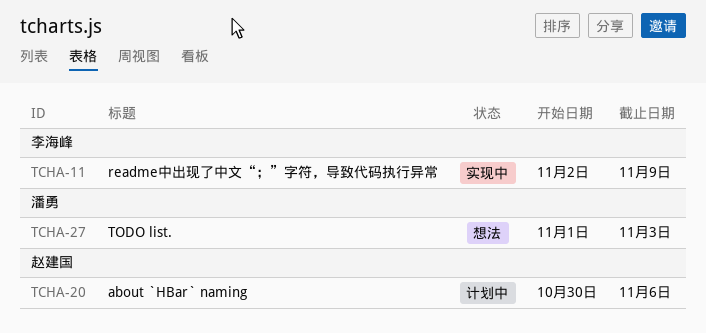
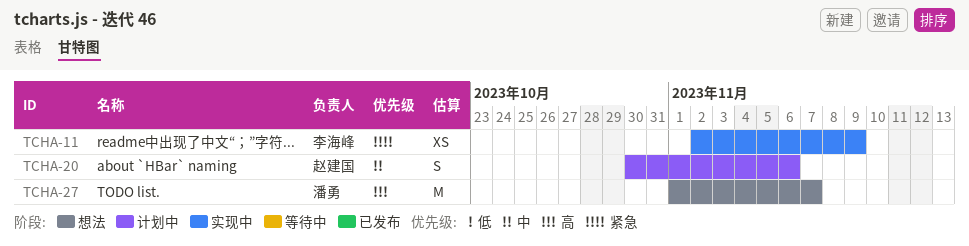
TCHA-27, due: Nov 3 -> Nov 7

